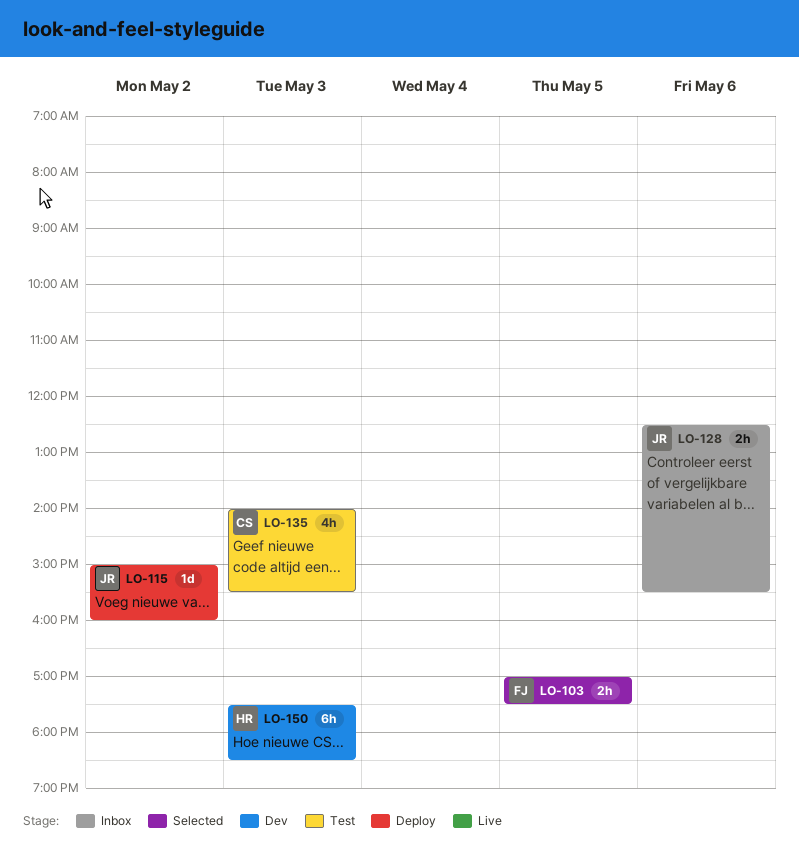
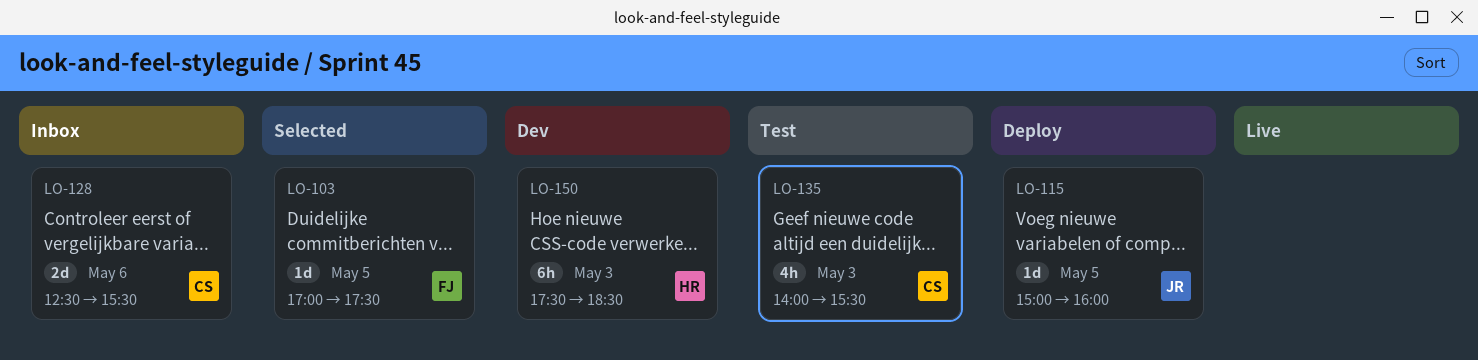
LO-103, estimate: 2h -> 1d
LO-115, day: May 2 -> May 5
LO-128, owner: JR -> CS
LO-128, estimate: 2h -> 2d

